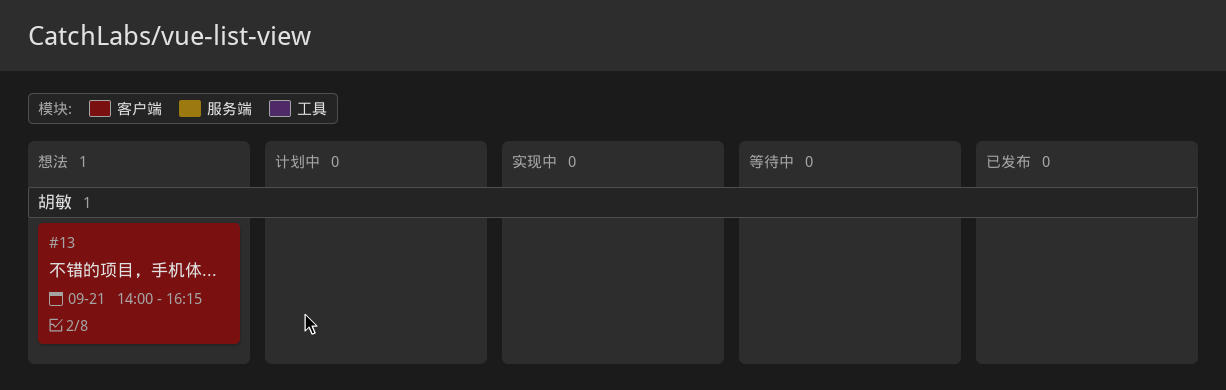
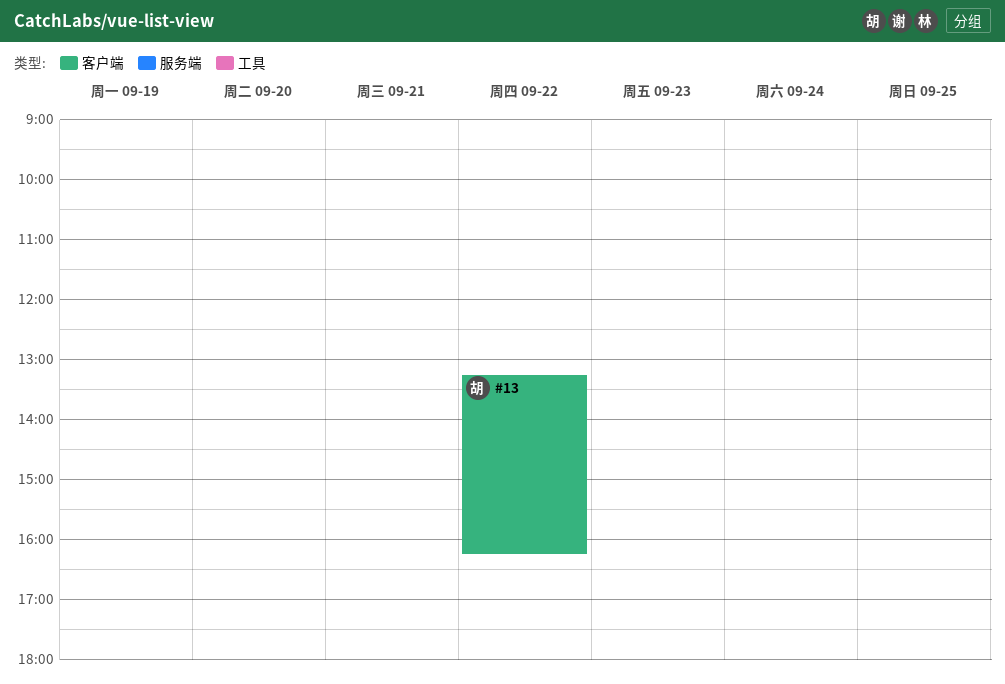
#13, day: Sep 21 -> Sep 22
#13, begins: 14:00 -> 13:15

